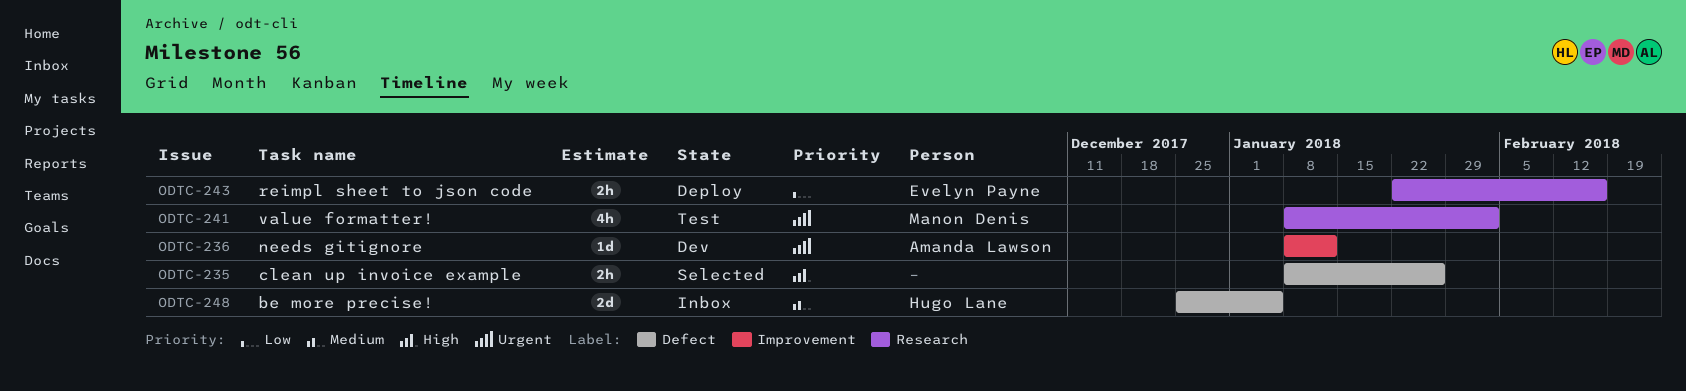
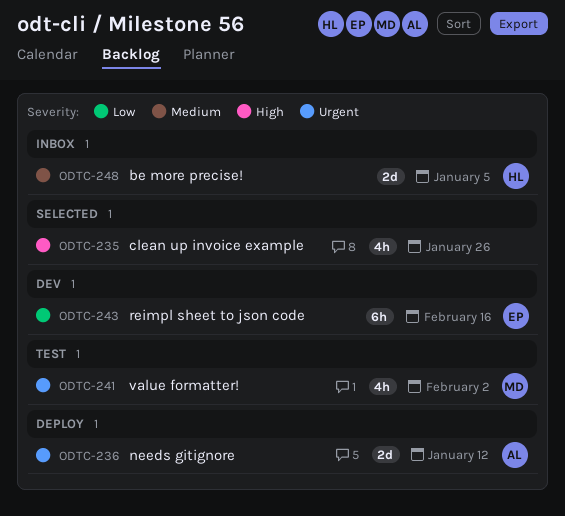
ODTC-235, estimate: 2h -> 4h
ODTC-236, status: Dev -> Deploy
ODTC-236, estimate: 1d -> 2d
ODTC-243, status: Deploy -> Dev
ODTC-243, estimate: 2h -> 6h

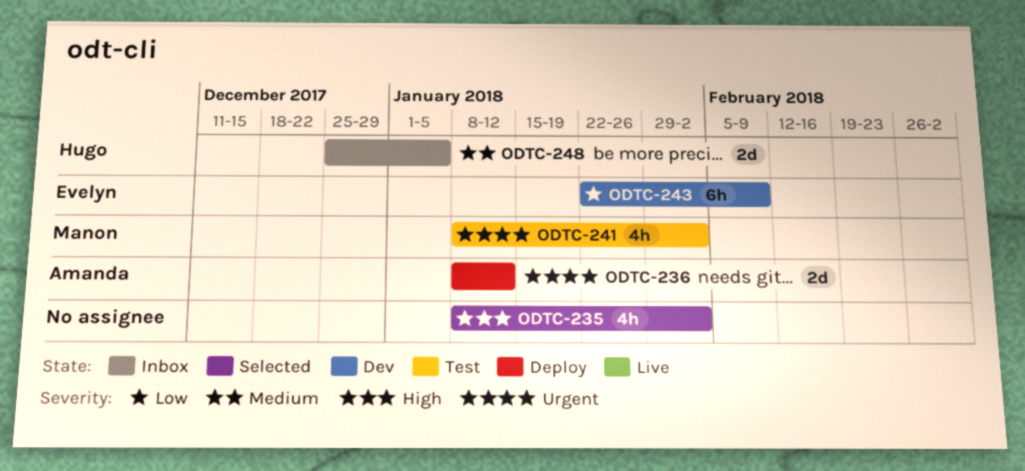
ODTC-235, due: Jan 26 -> Feb 2
ODTC-243, due: Feb 16 -> Feb 9

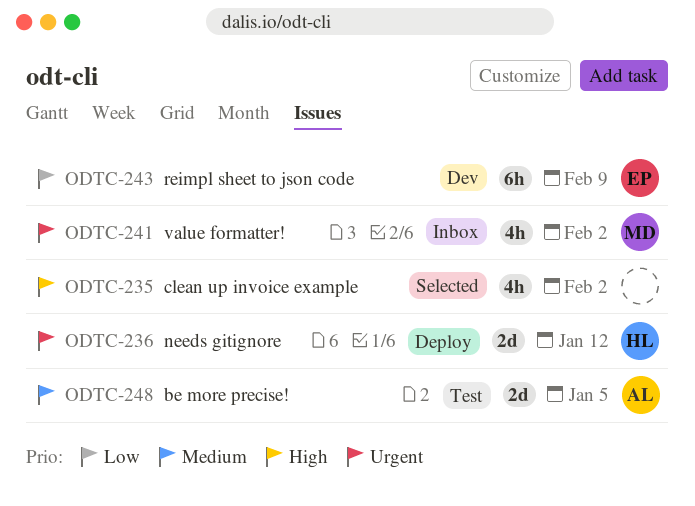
ODTC-236, owner: Amanda -> Hugo
ODTC-241, status: Test -> Inbox
ODTC-248, status: Inbox -> Test
ODTC-248, owner: Hugo -> Amanda

